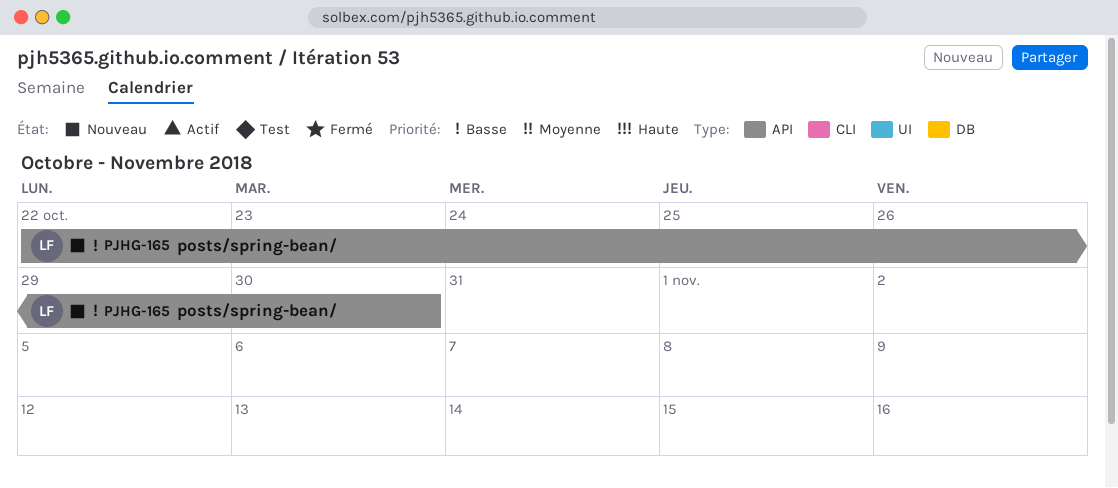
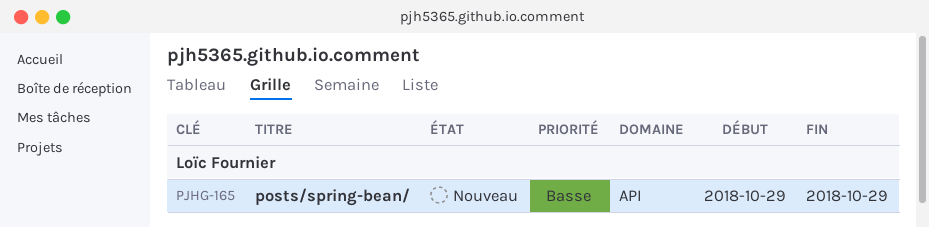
PJHG-165, start: Oct 22 -> Oct 29
PJHG-165, due: Oct 30 -> Oct 29

